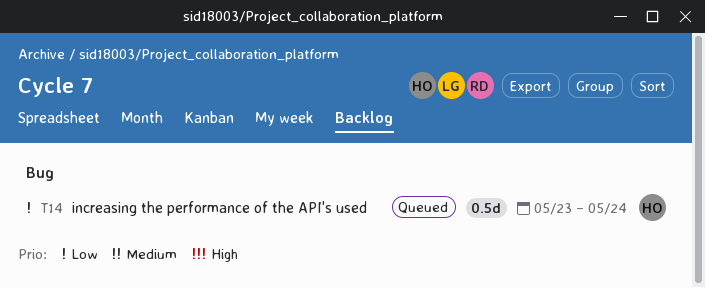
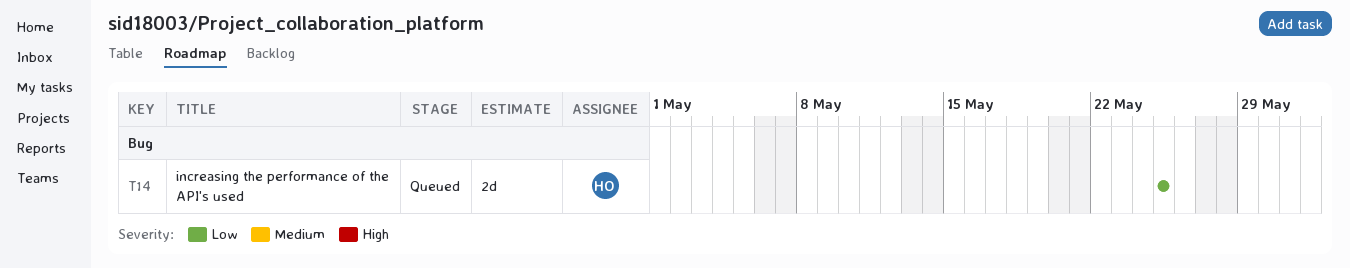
T14, estimate: 0.5d -> 2d
T14, start: May 23 -> May 25
T14, due: May 24 -> May 25

